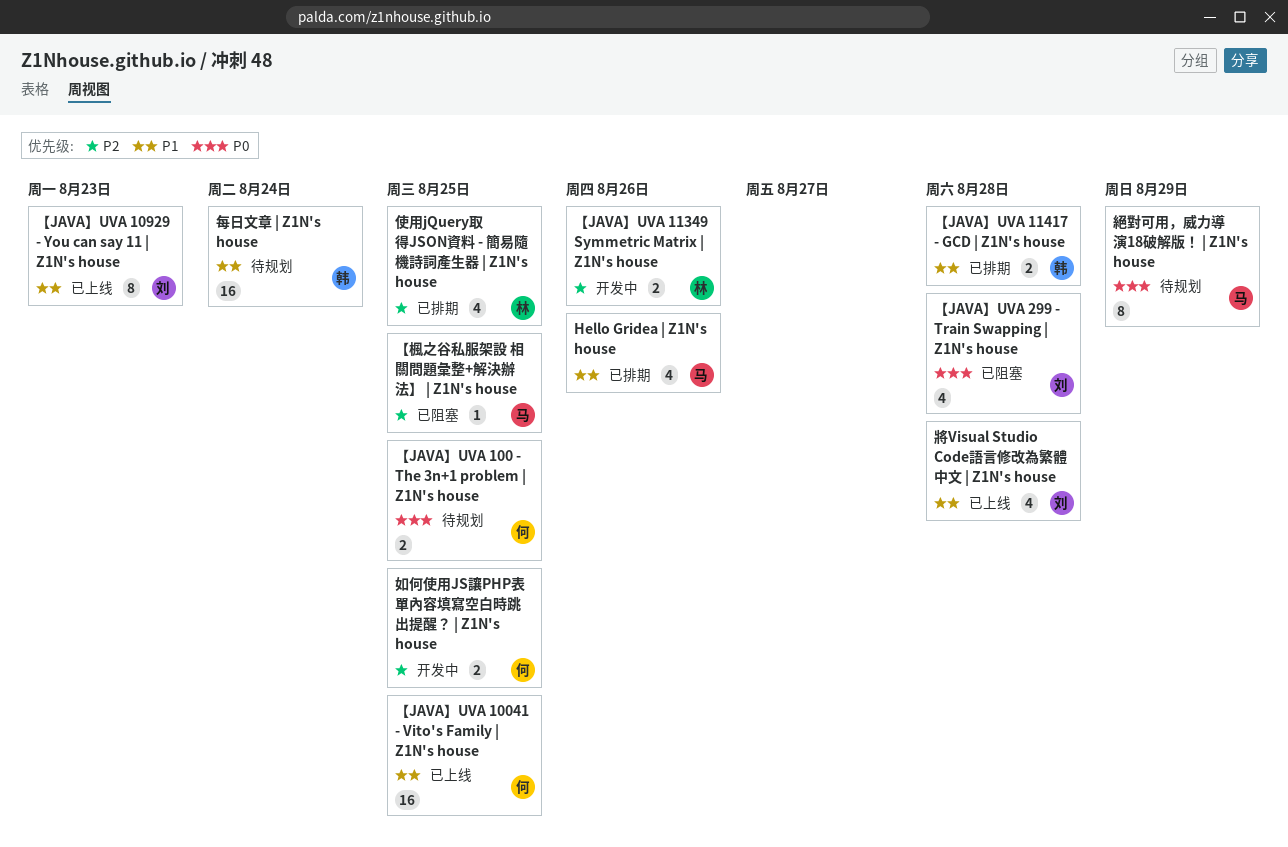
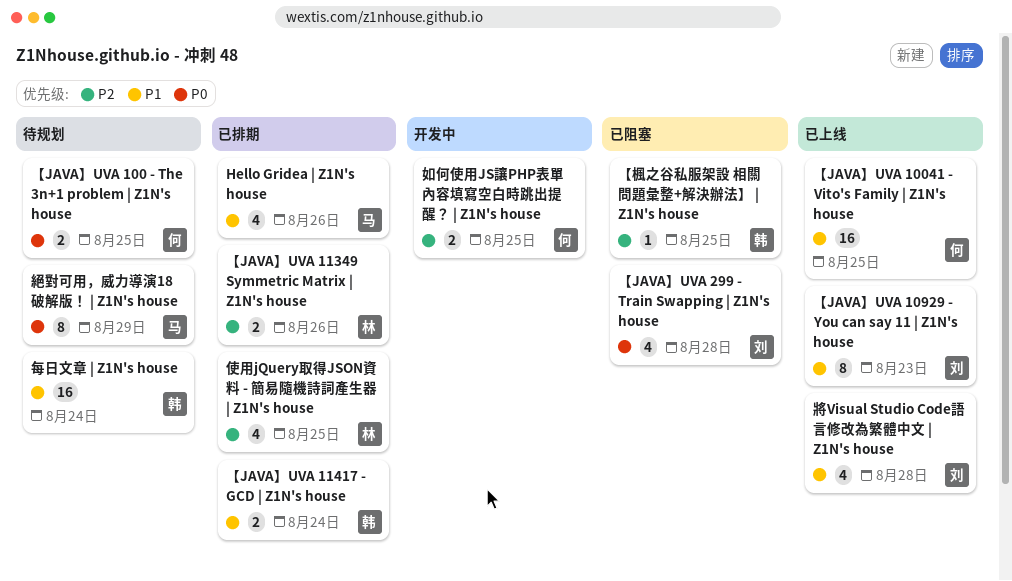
【JAVA】UVA 11349 Symmetric Matrix | Z1N's house, status: 开发中 -> 已排期
【JAVA】UVA 11417 - GCD | Z1N's house, due: Aug 28 -> Aug 24
【楓之谷私服架設 相關問題彙整+解決辦法】 | Z1N's house, owner: 马 -> 韩

